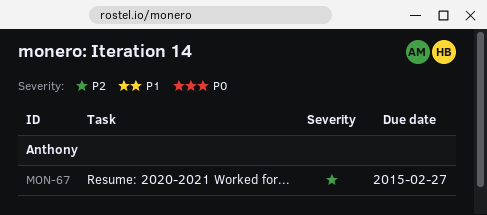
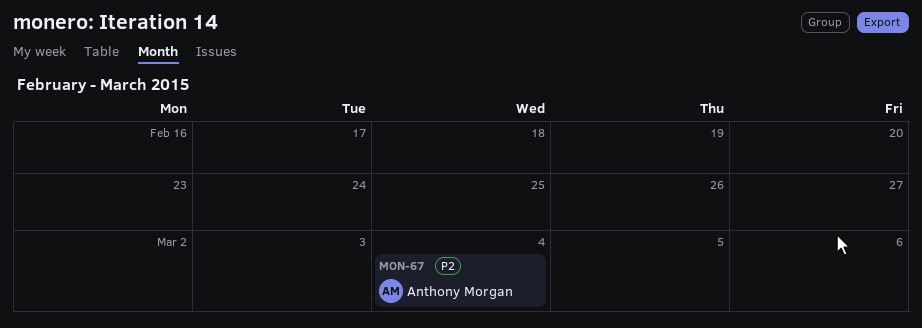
MON-67, due: Feb 27 -> Mar 4

